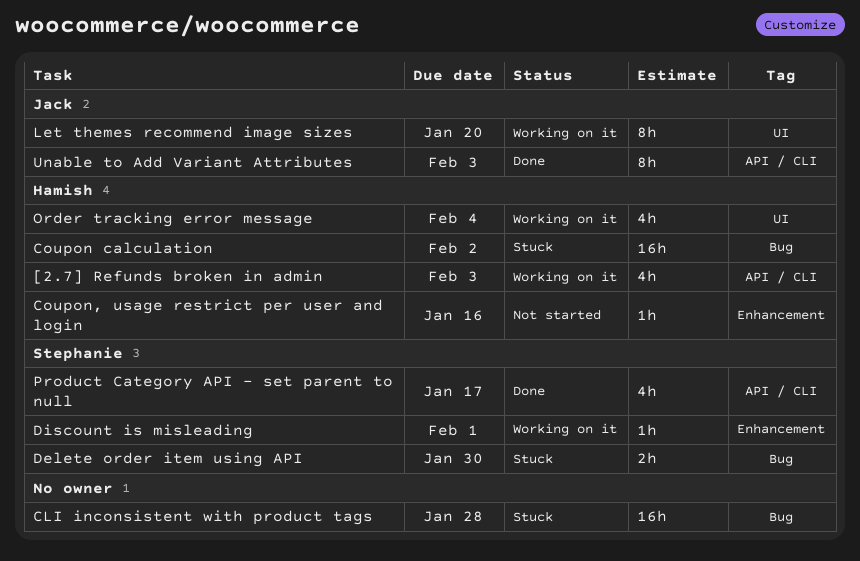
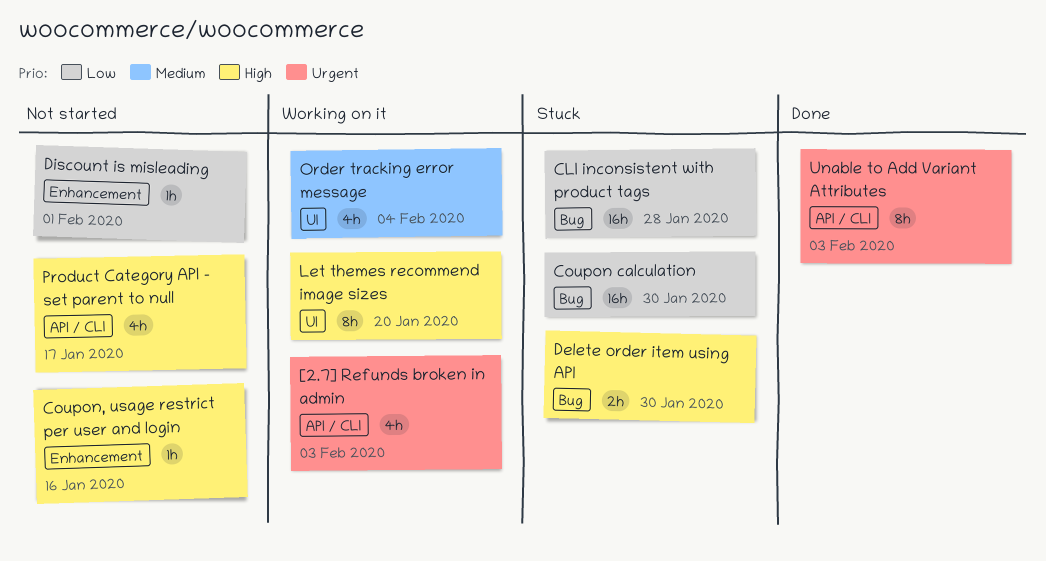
Coupon calculation, due: Feb 2 -> Jan 30
Discount is misleading, status: Working on it -> Not started
Product Category API - set parent to null, status: Done -> Not started

